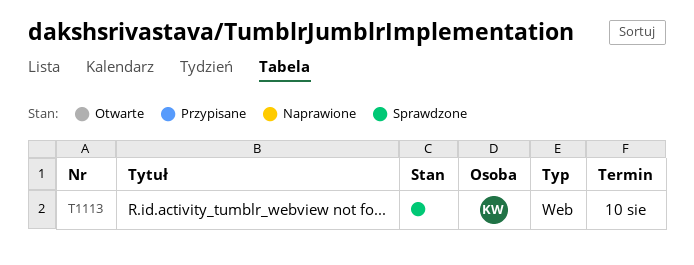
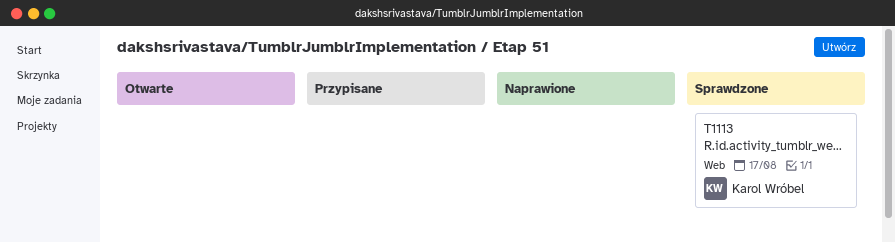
T1113, due: Aug 10 -> Aug 17

